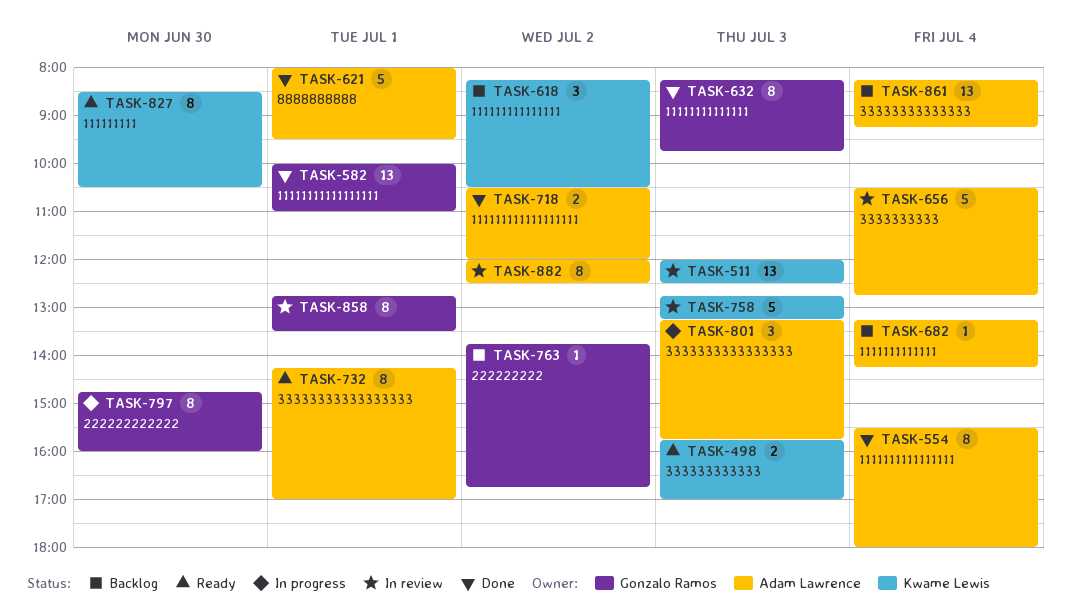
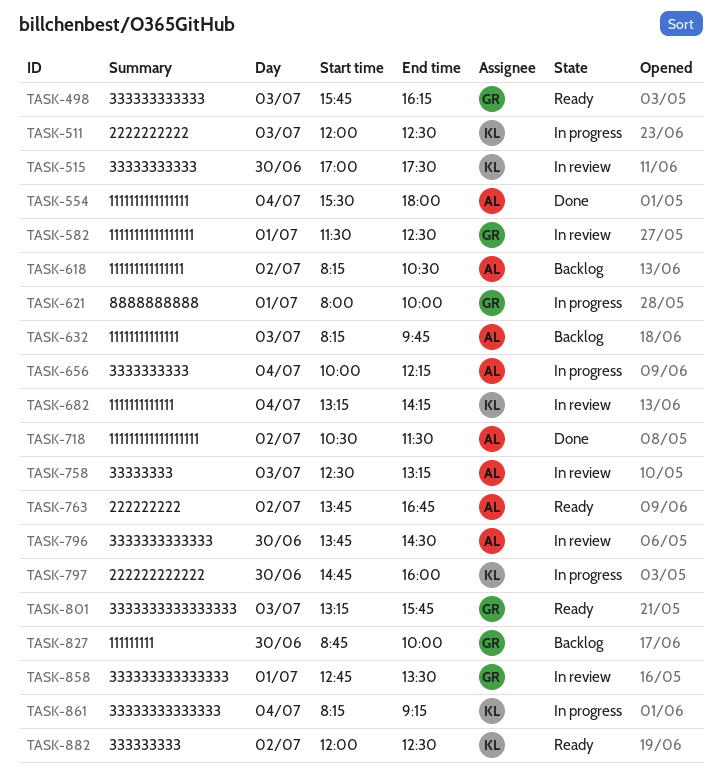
TASK-498, owner: Kwame Lewis -> Gonzalo Ramos
TASK-498, ends: 17:00 -> 16:15
TASK-511, status: In review -> In progress
TASK-515: none -> present
TASK-582, status: Done -> In review
TASK-582, begins: 10:00 -> 11:30
TASK-582, ends: 11:00 -> 12:30
TASK-618, owner: Kwame Lewis -> Adam Lawrence
TASK-621, status: Done -> In progress
TASK-621, owner: Adam Lawrence -> Gonzalo Ramos
TASK-621, ends: 09:30 -> 10:00
TASK-632, status: Done -> Backlog
TASK-632, owner: Gonzalo Ramos -> Adam Lawrence
TASK-656, status: In review -> In progress
TASK-656, begins: 10:30 -> 10:00
TASK-656, ends: 12:45 -> 12:15
TASK-682, status: Backlog -> In review
TASK-682, owner: Adam Lawrence -> Kwame Lewis
TASK-718, ends: 12:00 -> 11:30
TASK-732: present -> none
TASK-758, owner: Kwame Lewis -> Adam Lawrence
TASK-758, begins: 12:45 -> 12:30
TASK-763, status: Backlog -> Ready
TASK-763, owner: Gonzalo Ramos -> Adam Lawrence
TASK-796: none -> present
TASK-797, owner: Gonzalo Ramos -> Kwame Lewis
TASK-801, status: In progress -> Ready
TASK-801, owner: Adam Lawrence -> Gonzalo Ramos
TASK-827, status: Ready -> Backlog
TASK-827, owner: Kwame Lewis -> Gonzalo Ramos
TASK-827, begins: 08:30 -> 08:45
TASK-827, ends: 10:30 -> 10:00
TASK-861, status: Backlog -> In progress
TASK-861, owner: Adam Lawrence -> Kwame Lewis
TASK-882, status: In review -> Ready
TASK-882, owner: Adam Lawrence -> Kwame Lewis

